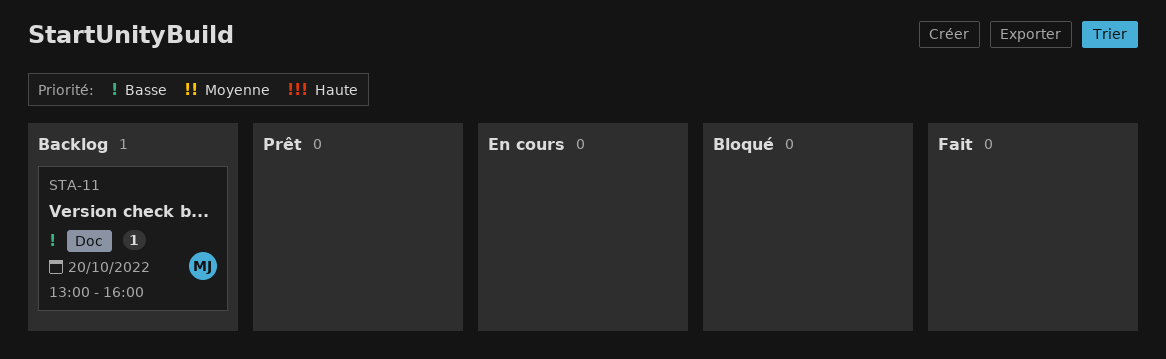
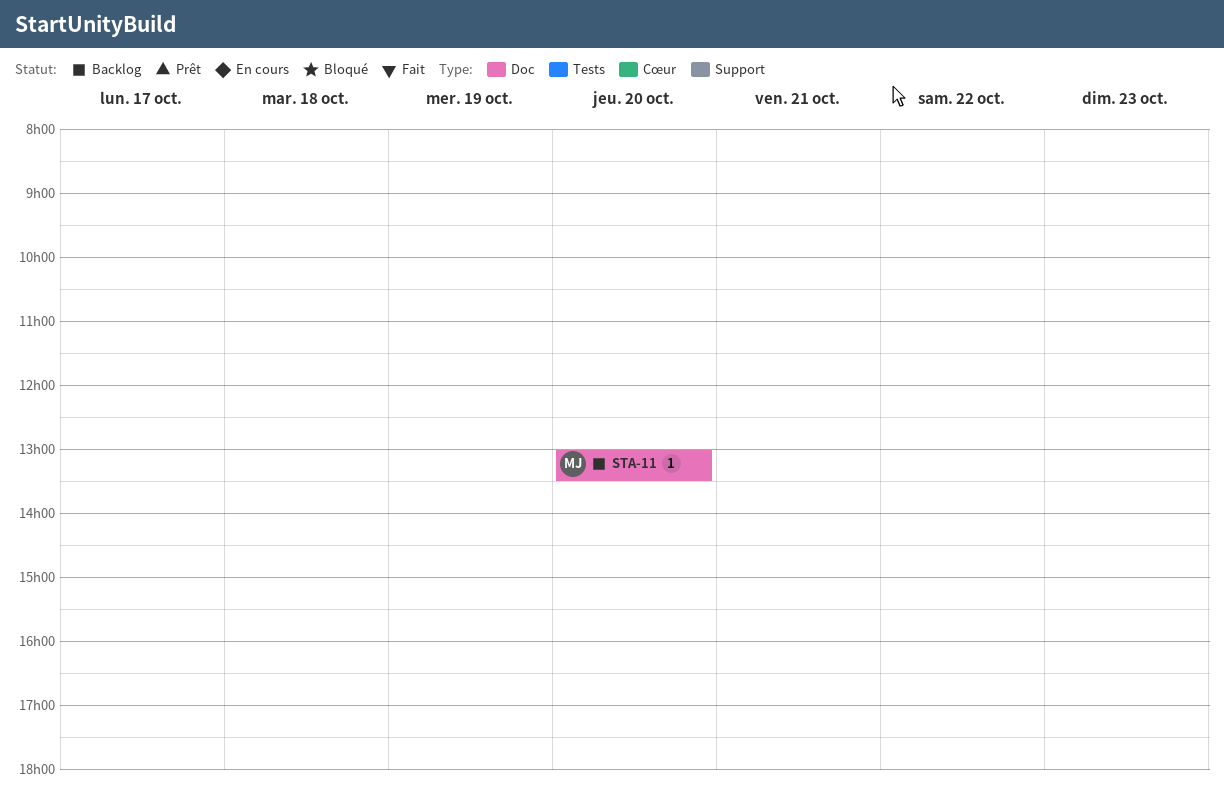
STA-11, ends: 16:00 -> 13:30

